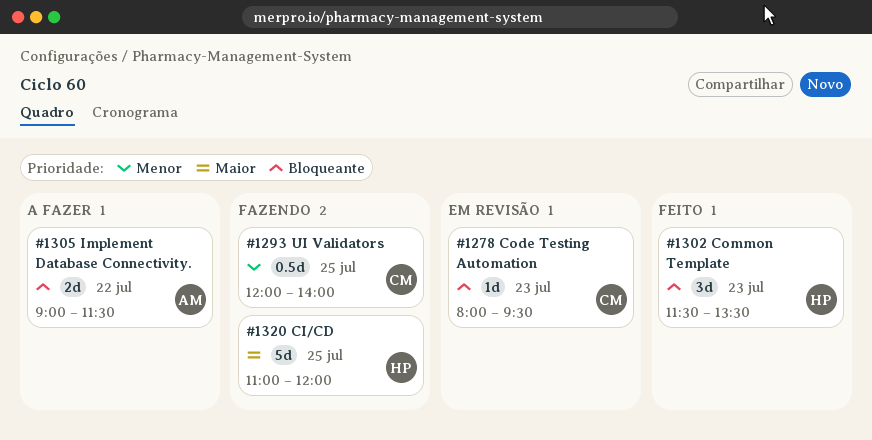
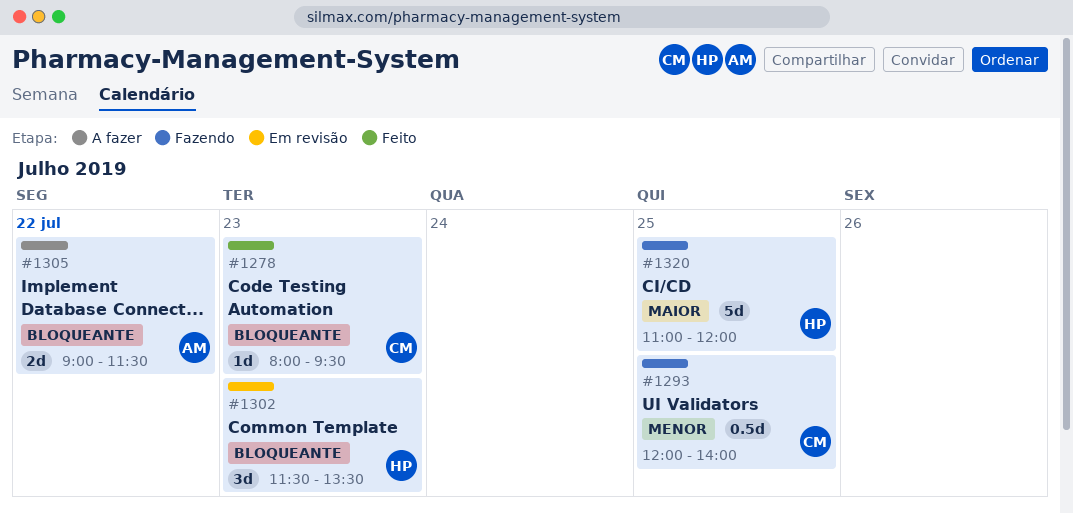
#1278, status: Em revisão -> Feito
#1302, status: Feito -> Em revisão

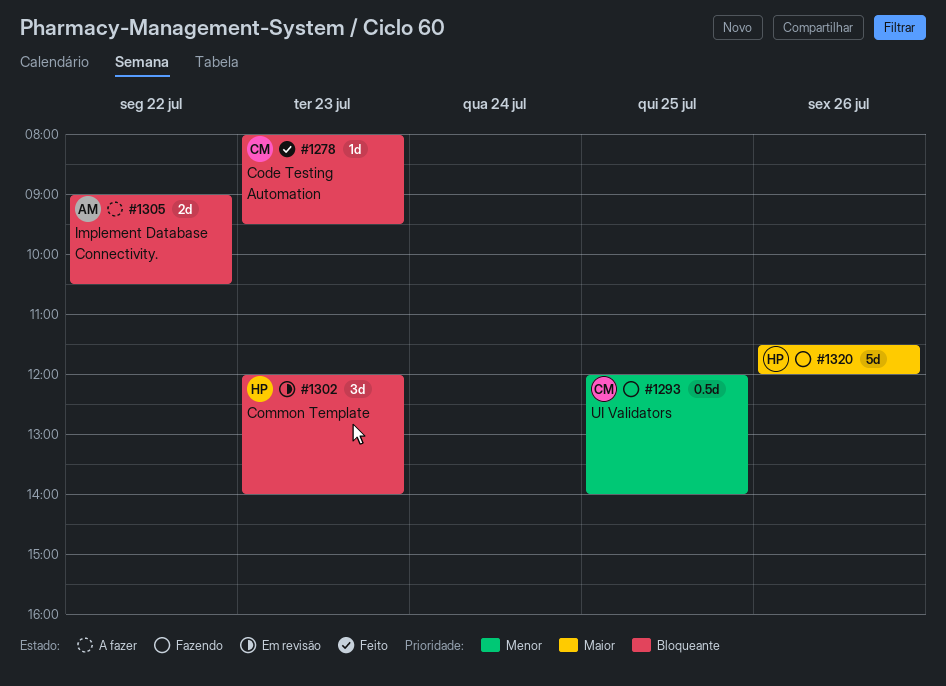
#1302, begins: 11:30 -> 12:00
#1302, ends: 13:30 -> 14:00
#1305, ends: 11:30 -> 10:30
#1320, day: Jul 25 -> Jul 26
#1320, begins: 11:00 -> 11:30

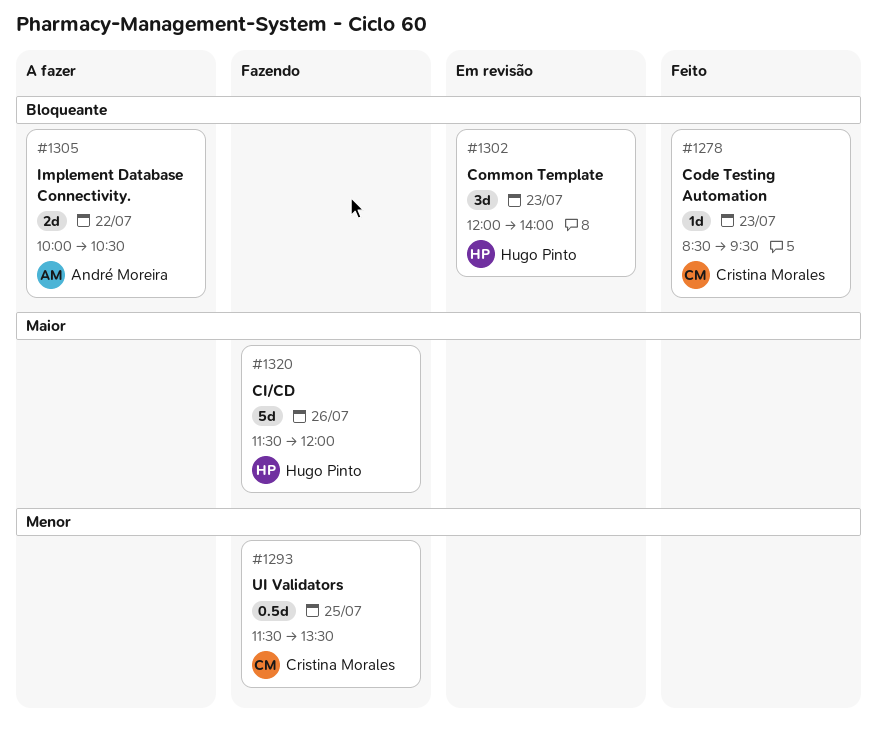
#1278, begins: 08:00 -> 08:30
#1293, begins: 12:00 -> 11:30
#1293, ends: 14:00 -> 13:30
#1305, begins: 09:00 -> 10:00

